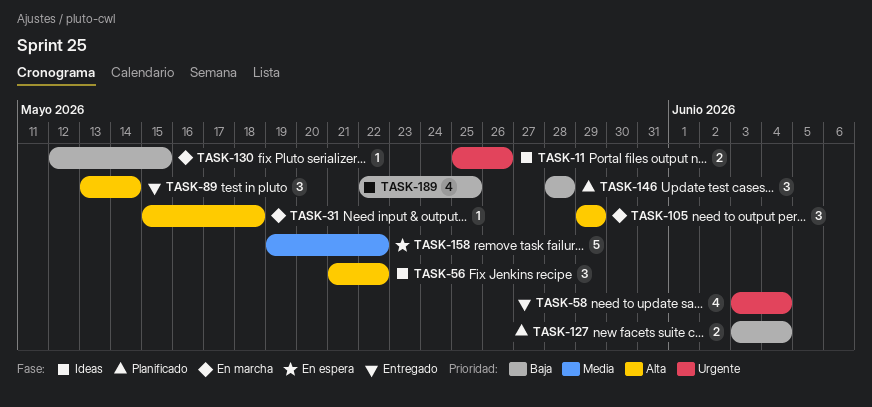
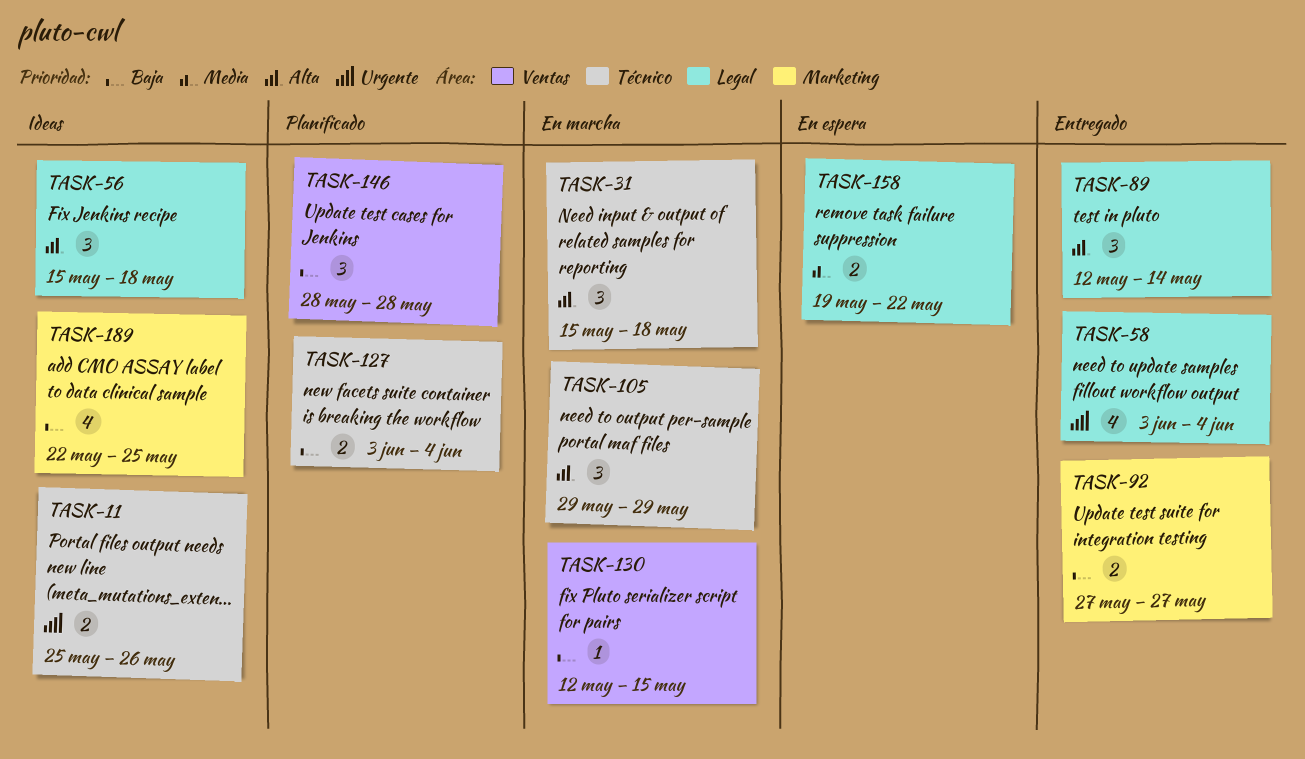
TASK-31, estimate: 1 -> 3
TASK-56, start: May 21 -> May 15
TASK-56, due: May 22 -> May 18
TASK-89, start: May 13 -> May 12
TASK-92: none -> present
TASK-158, estimate: 5 -> 2

